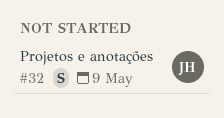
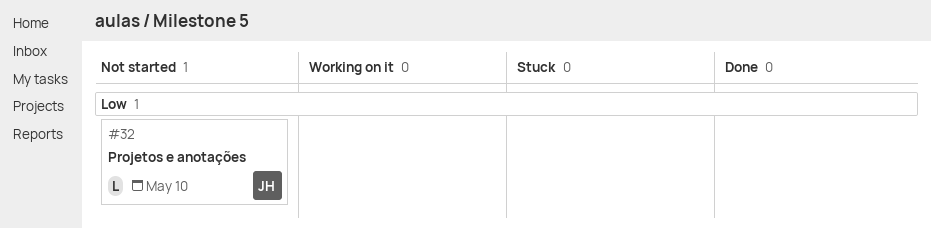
#32, estimate: S -> L
#32, due: May 9 -> May 10

